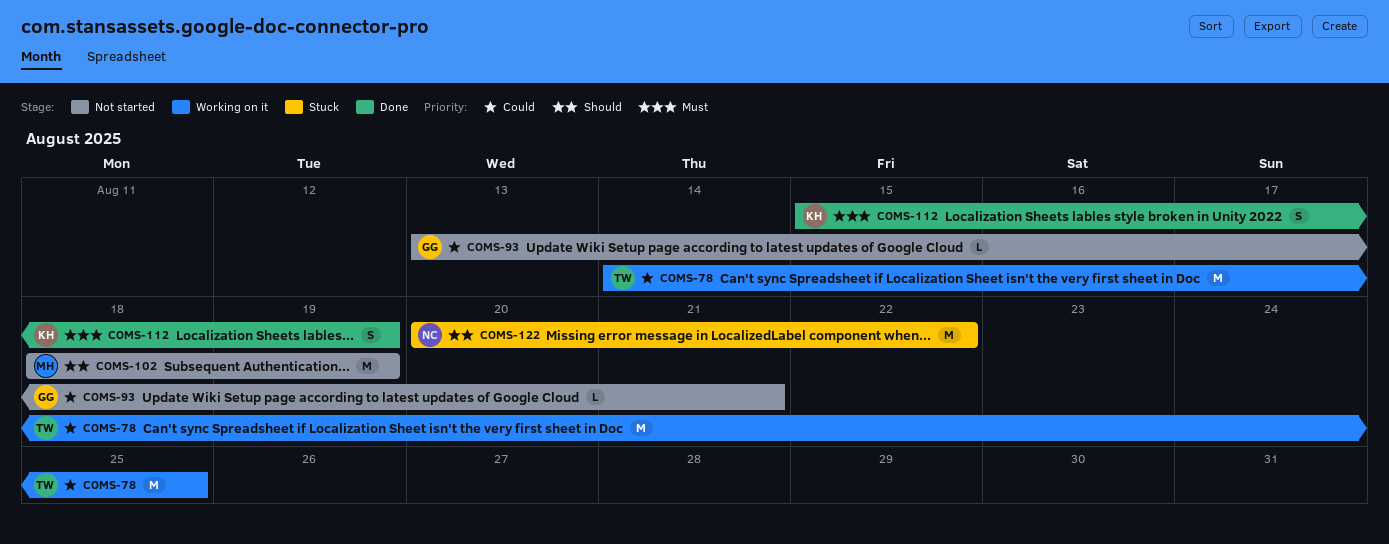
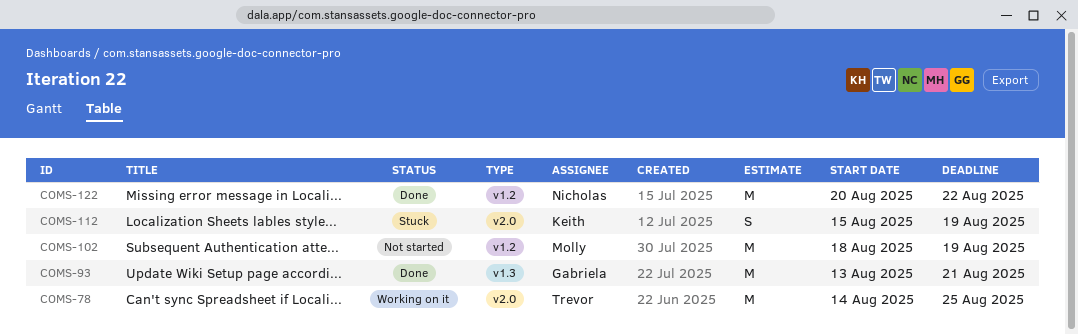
COMS-93, status: Not started -> Done
COMS-93, estimate: L -> M
COMS-112, status: Done -> Stuck
COMS-122, status: Stuck -> Done

